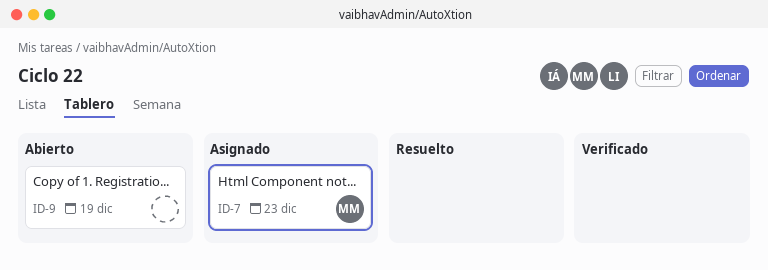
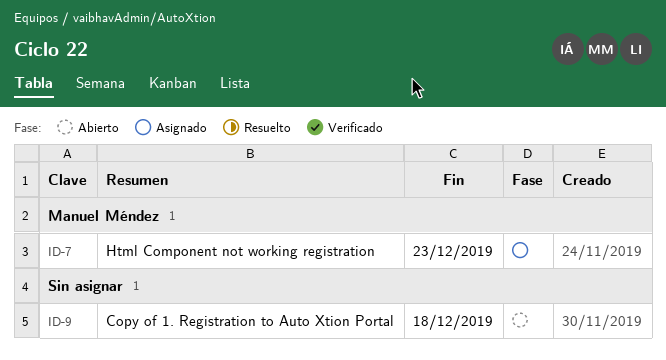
ID-9, due: Dec 19 -> Dec 18

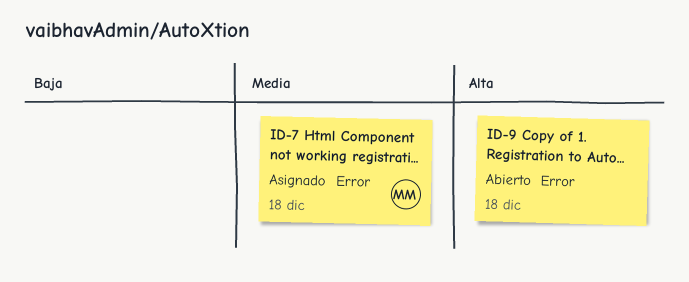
ID-7, due: Dec 23 -> Dec 18

